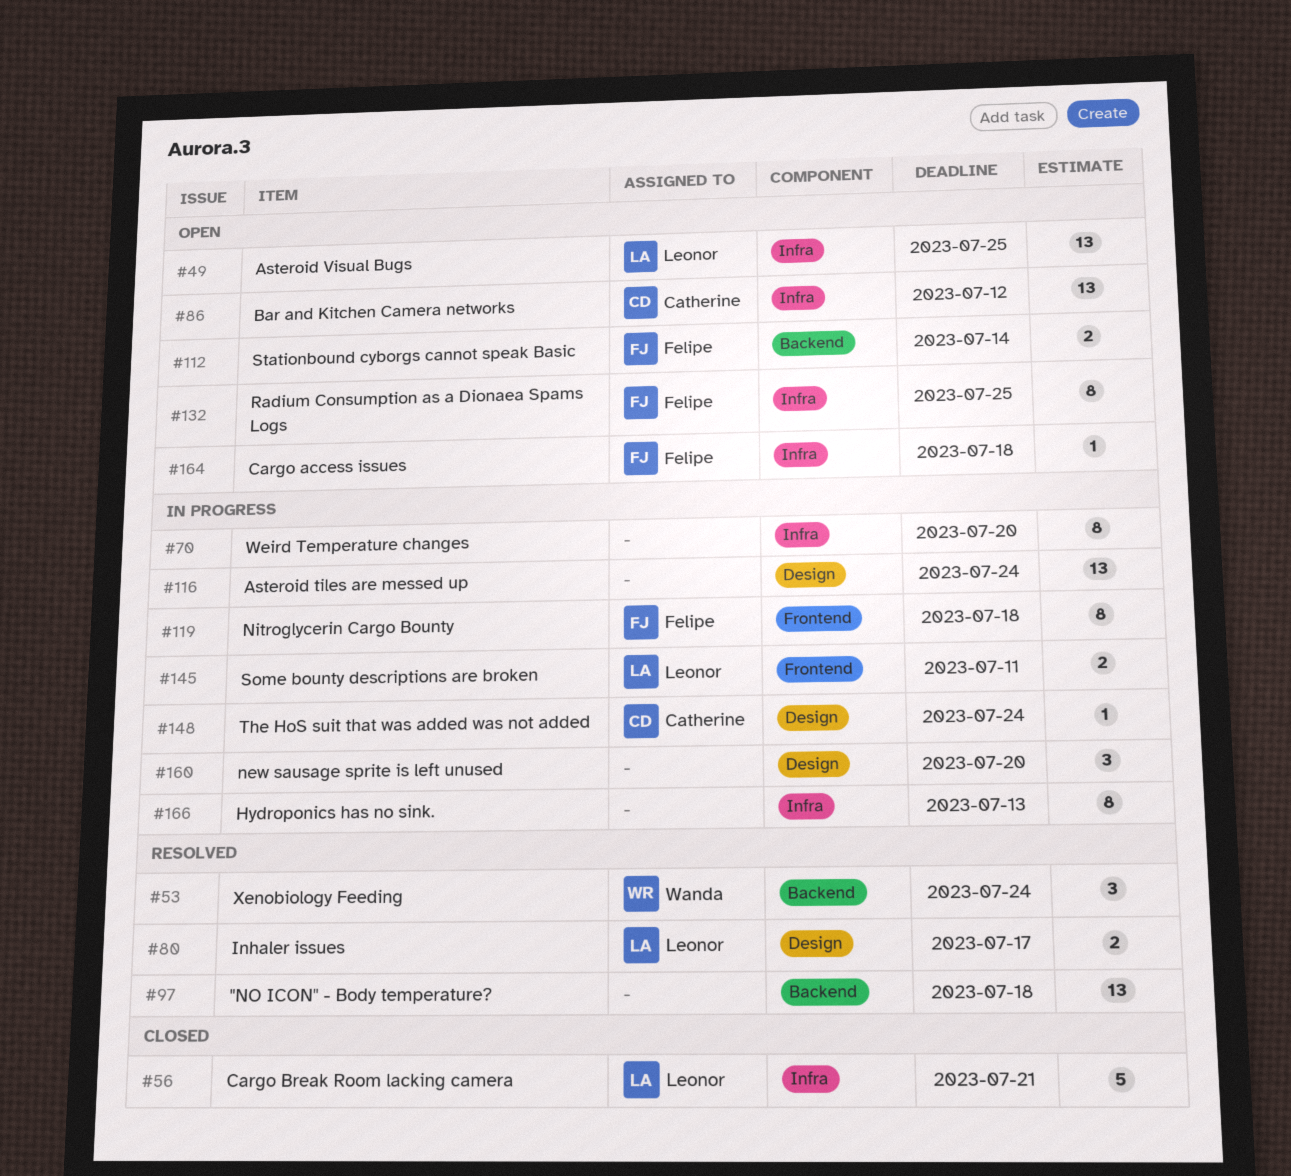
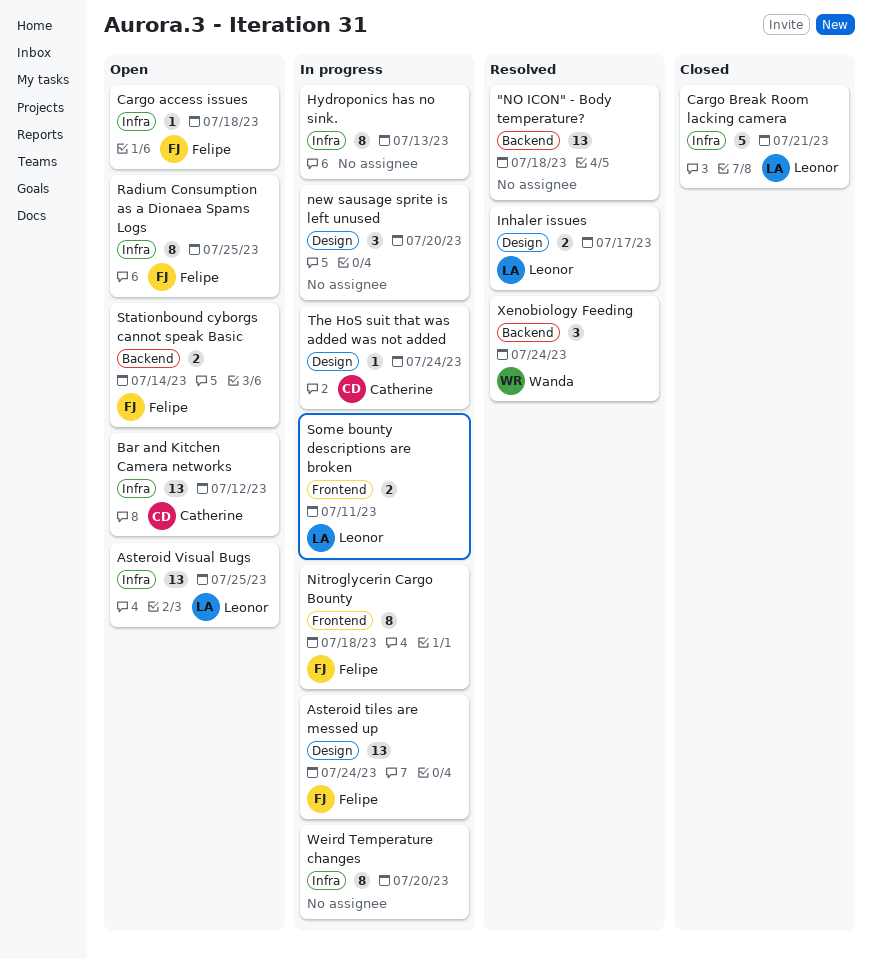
Asteroid tiles are messed up, owner: none -> Felipe

